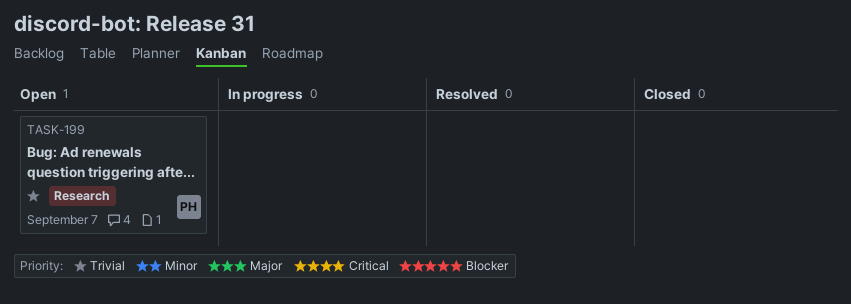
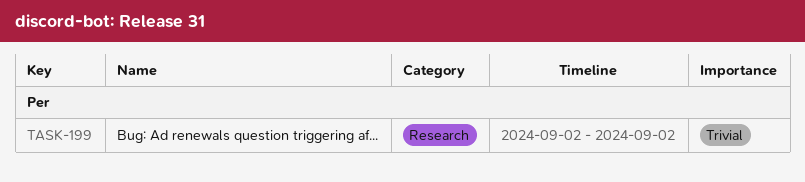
TASK-199, due: Sep 7 -> Sep 2

